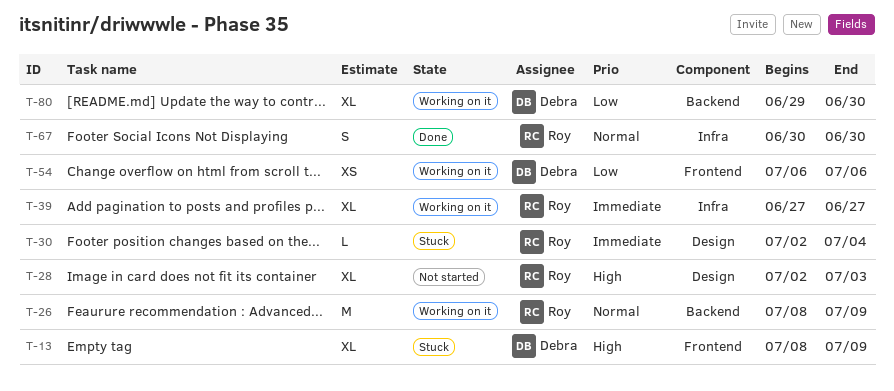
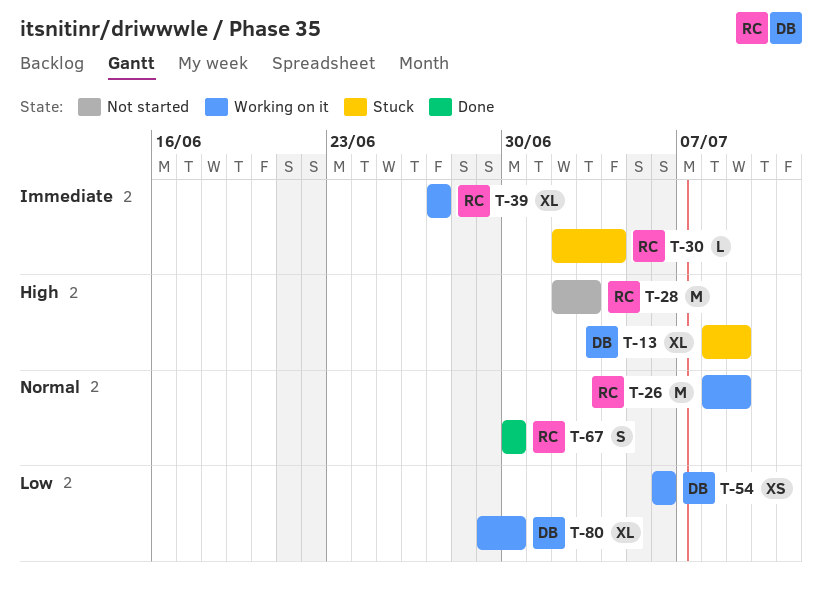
T-28, estimate: XL -> M

